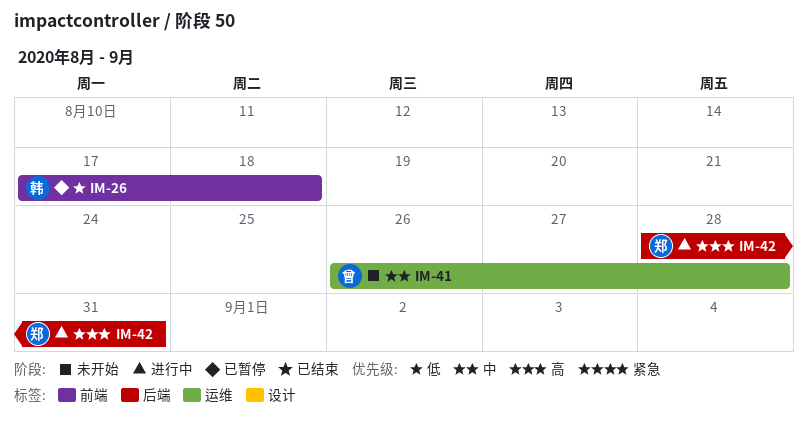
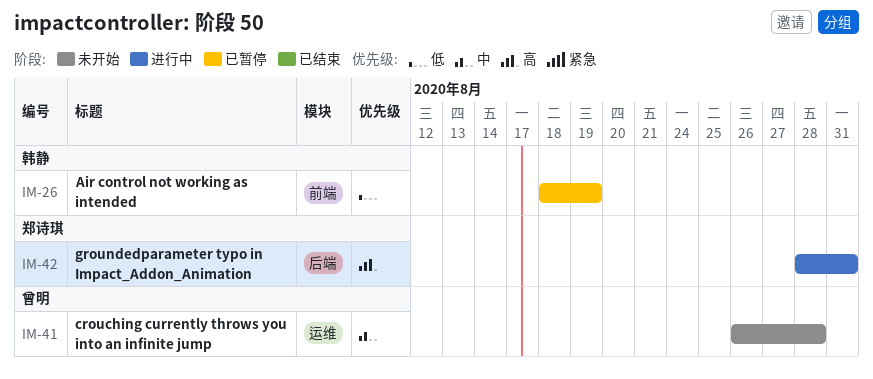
IM-26, start: Aug 17 -> Aug 18
IM-26, due: Aug 18 -> Aug 19

